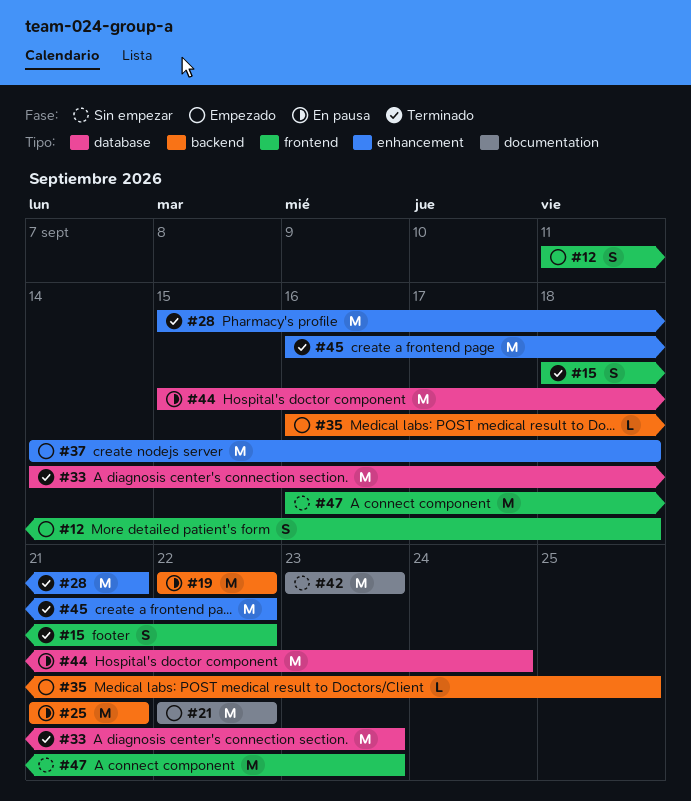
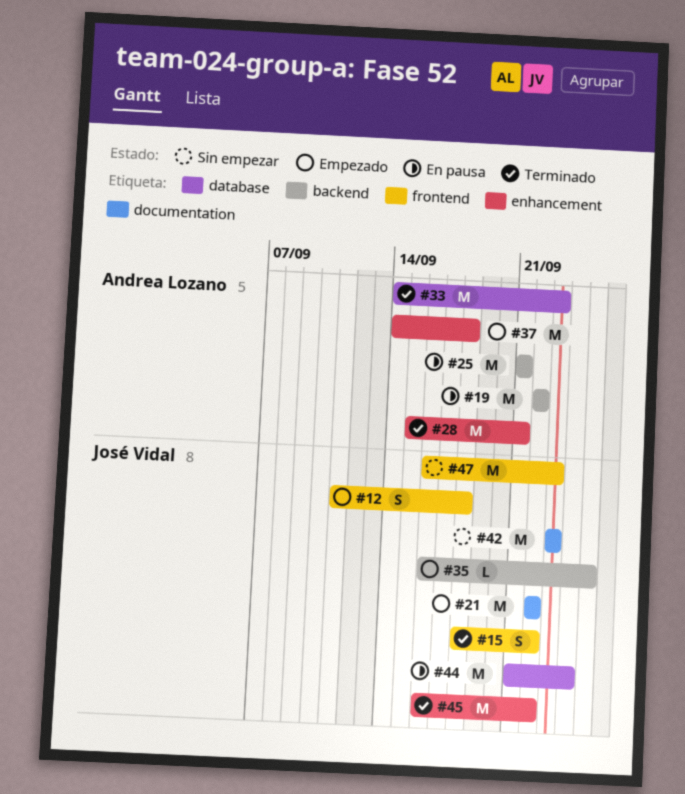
#44, start: Sep 15 -> Sep 21

